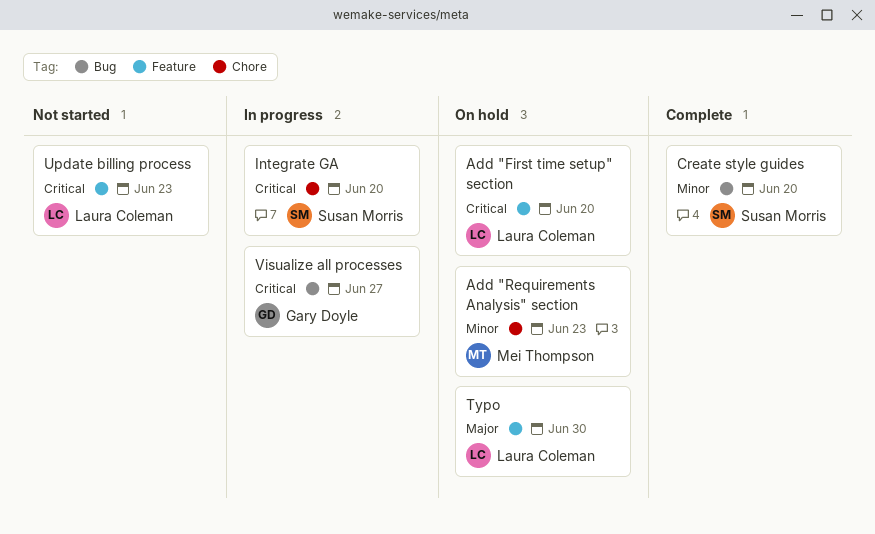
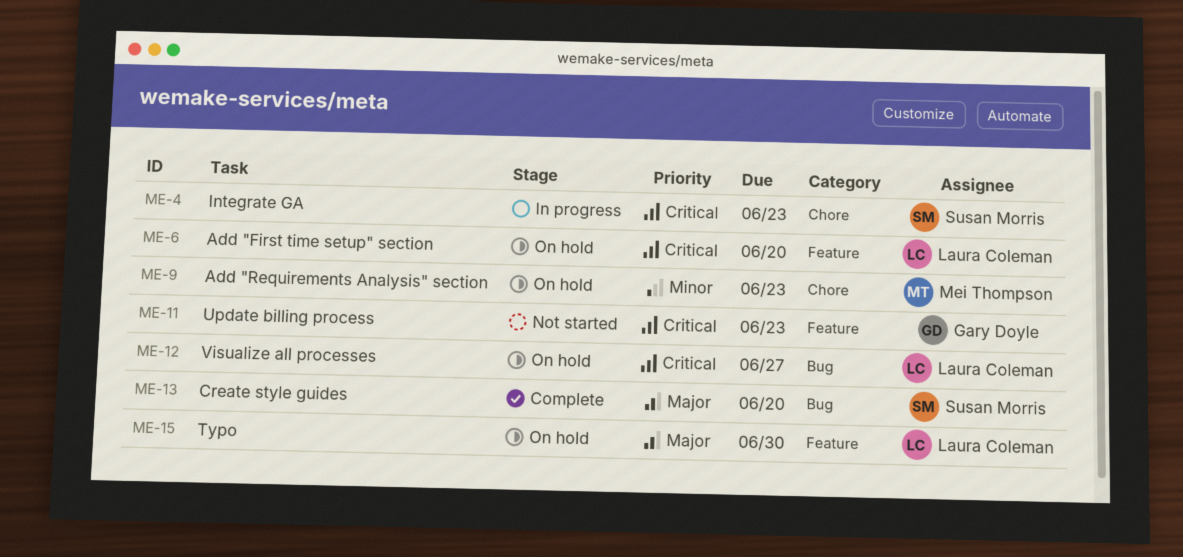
Create style guides, priority: Minor -> Major
Integrate GA, due: Jun 20 -> Jun 23
Update billing process, owner: Laura Coleman -> Gary Doyle
Visualize all processes, status: In progress -> On hold
Visualize all processes, owner: Gary Doyle -> Laura Coleman

